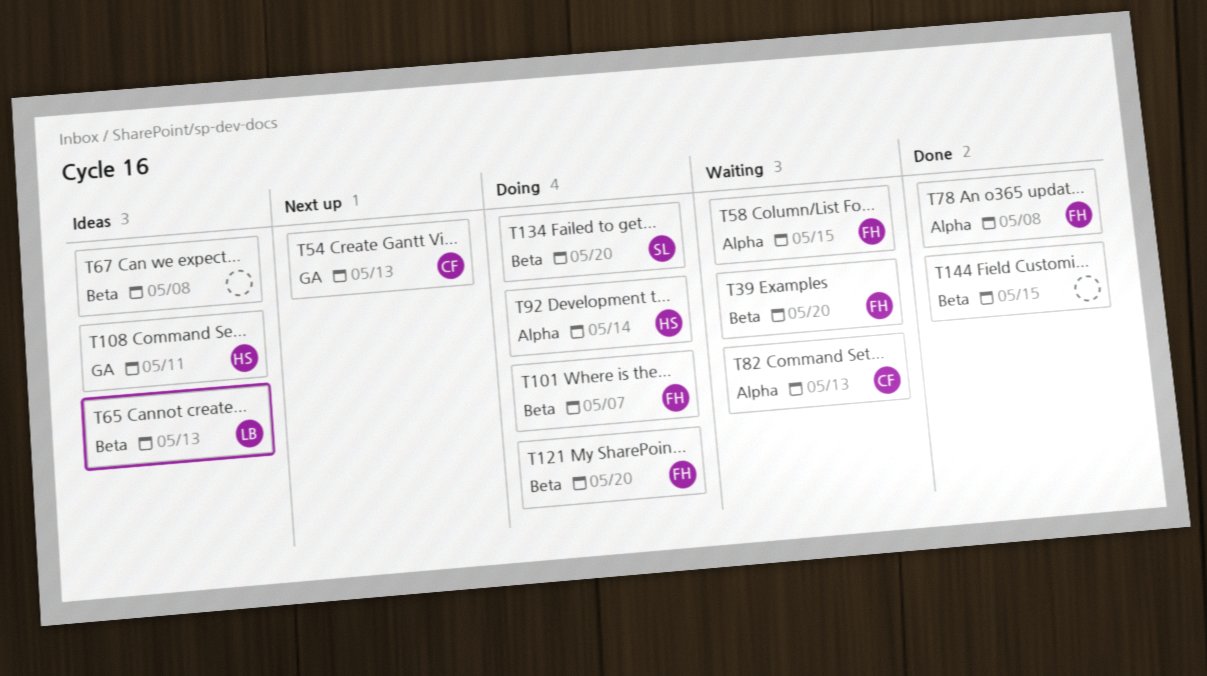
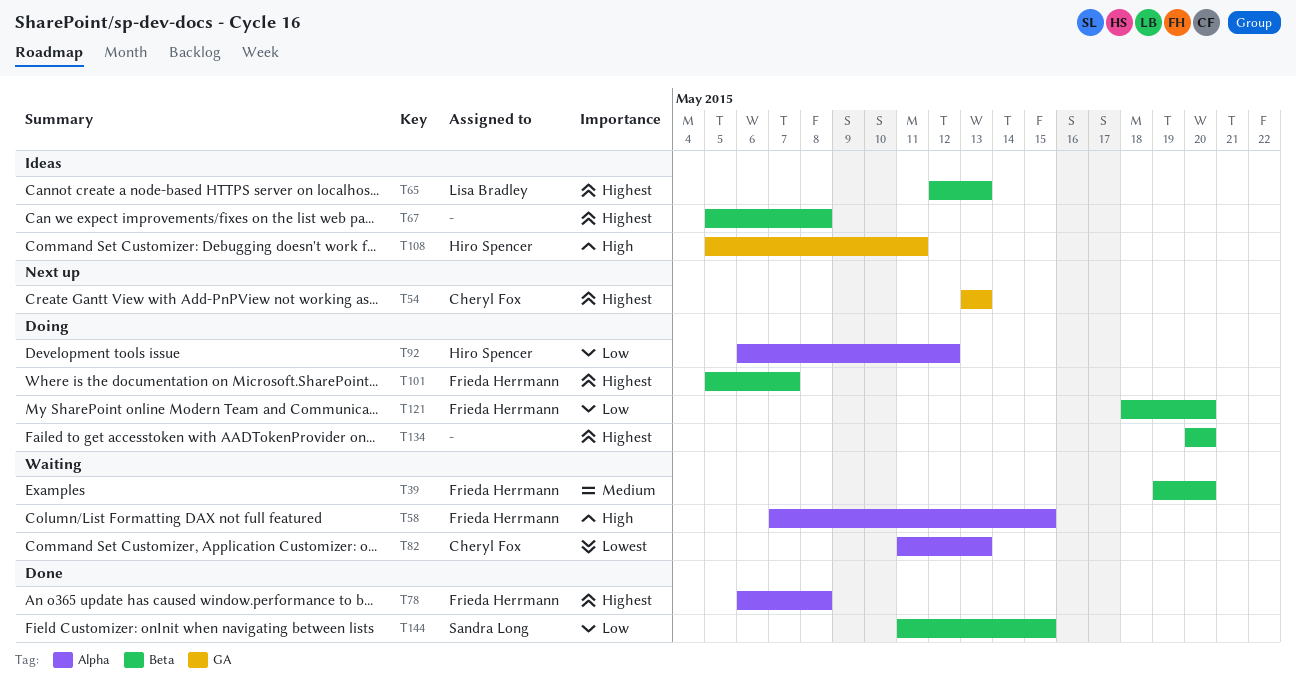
T92, due: May 14 -> May 12
T134, owner: Sandra Long -> none
T144, owner: none -> Sandra Long

